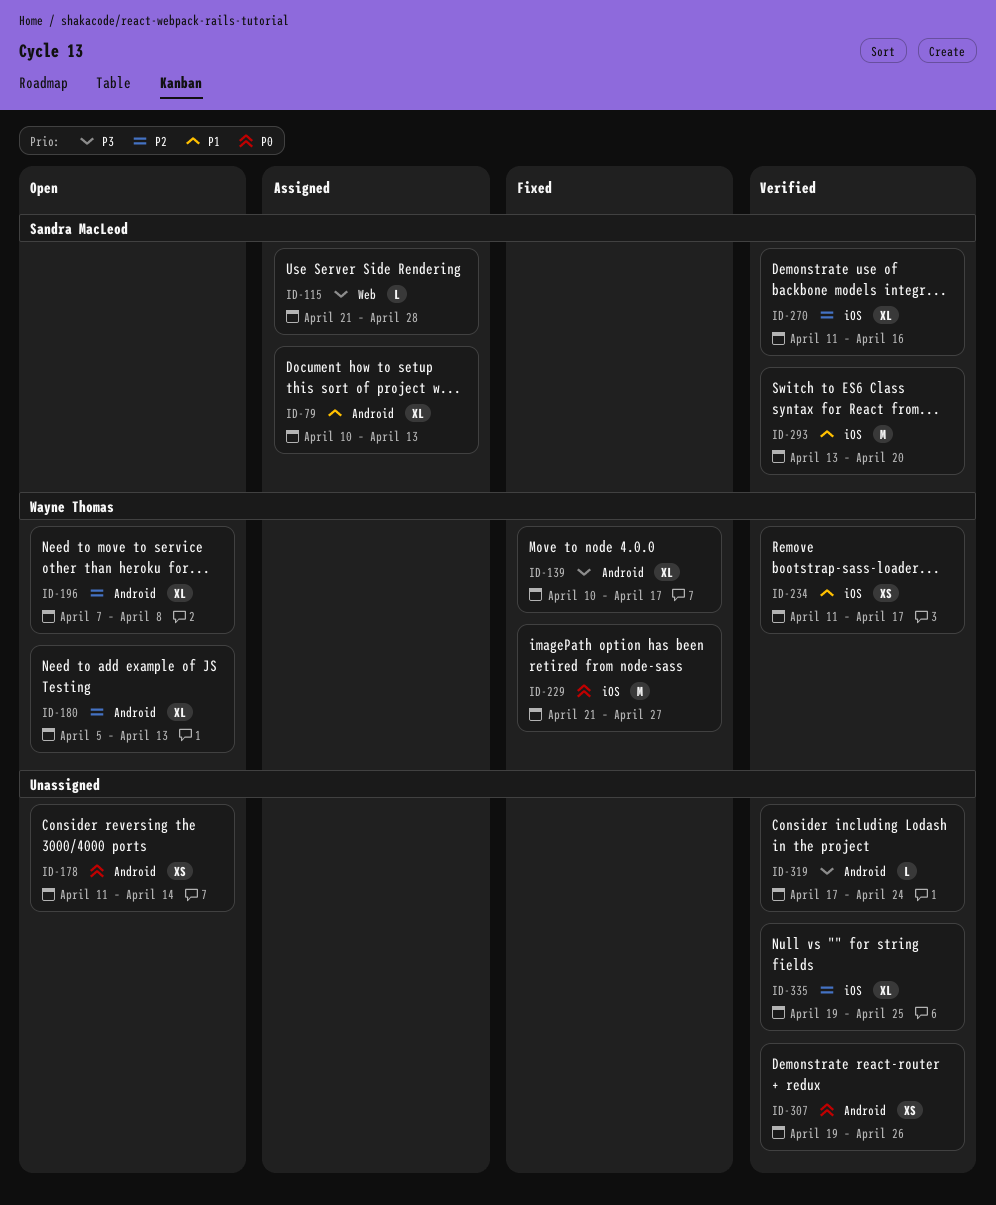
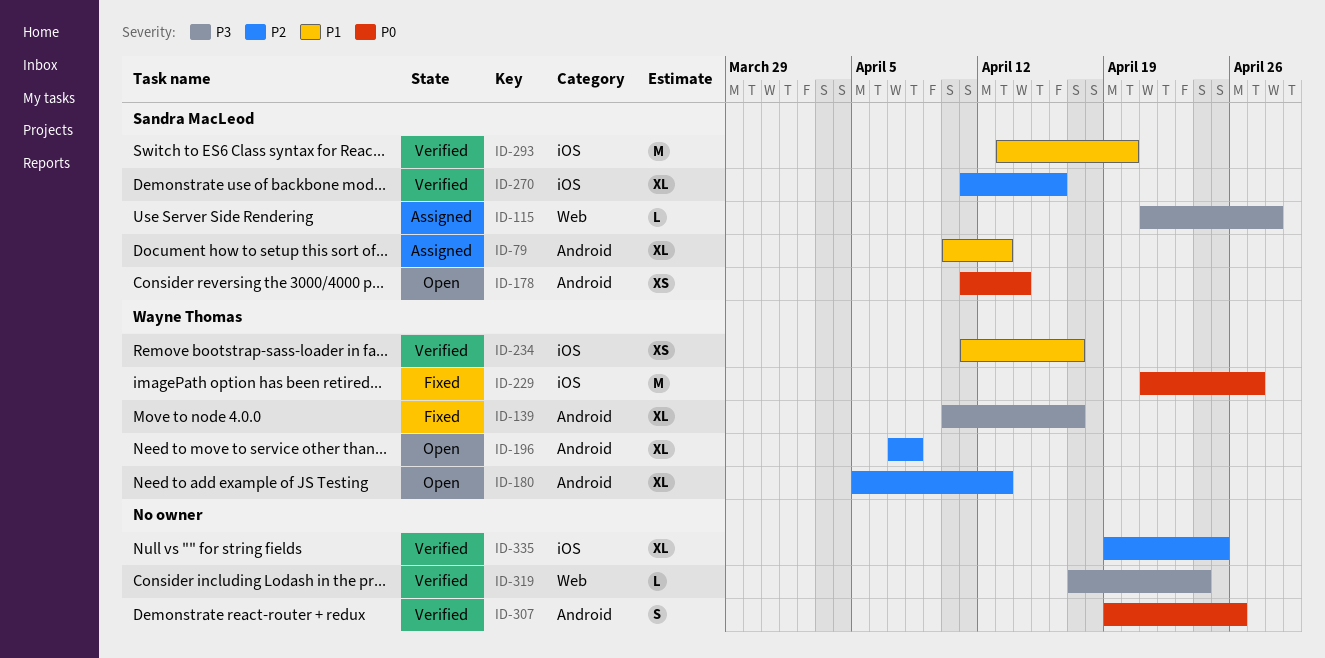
ID-178, owner: none -> Sandra MacLeod
ID-307, estimate: XS -> S
ID-319, label: Android -> Web

